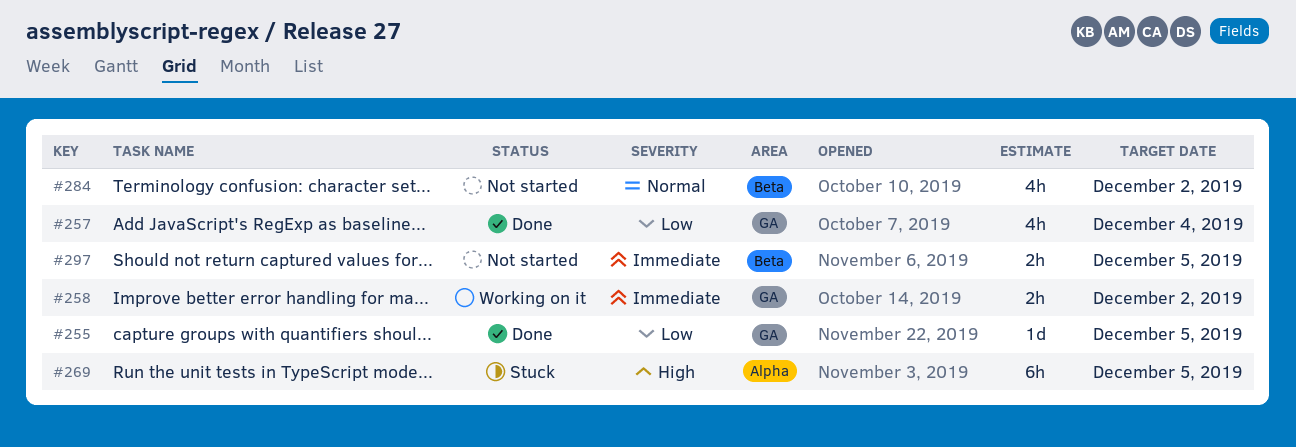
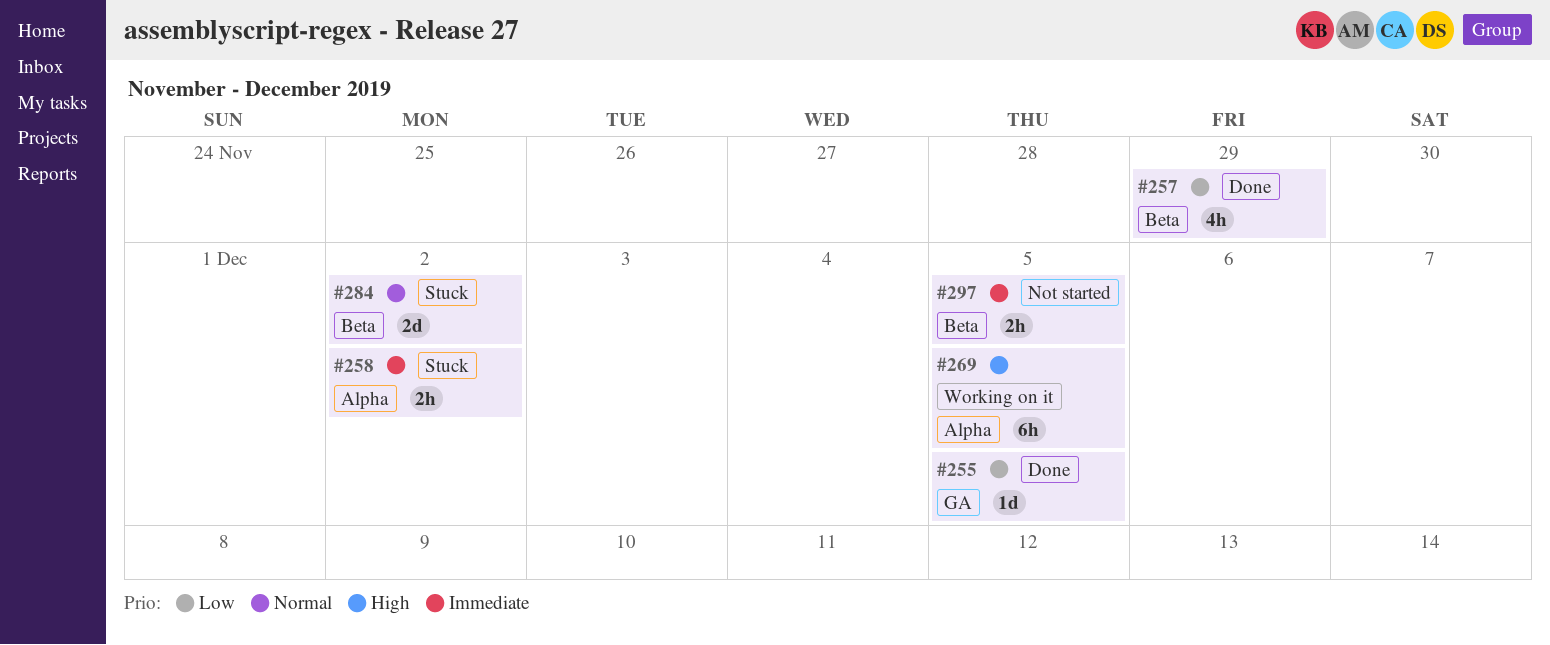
#257, label: GA -> Beta
#257, due: Dec 4 -> Nov 29
#258, status: Working on it -> Stuck
#258, label: GA -> Alpha
#269, status: Stuck -> Working on it
#284, status: Not started -> Stuck
#284, estimate: 4h -> 2d

